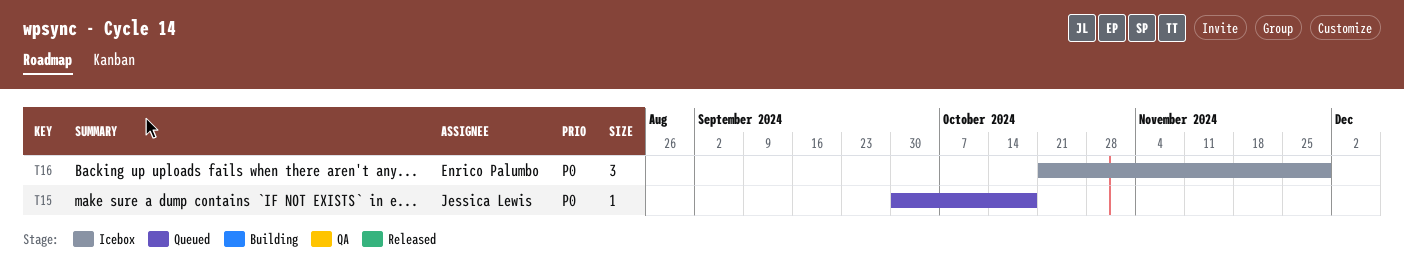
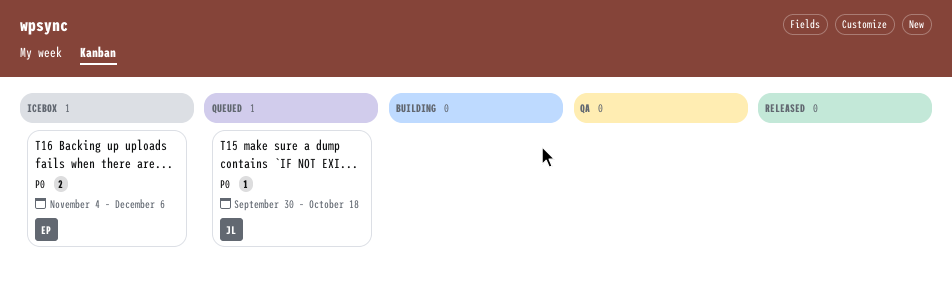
T16, estimate: 3 -> 2
T16, start: Oct 21 -> Nov 4
T16, due: Nov 29 -> Dec 6

